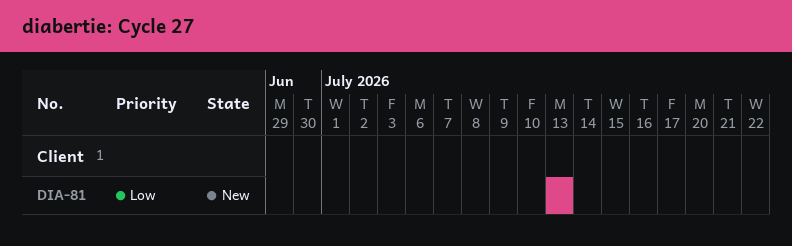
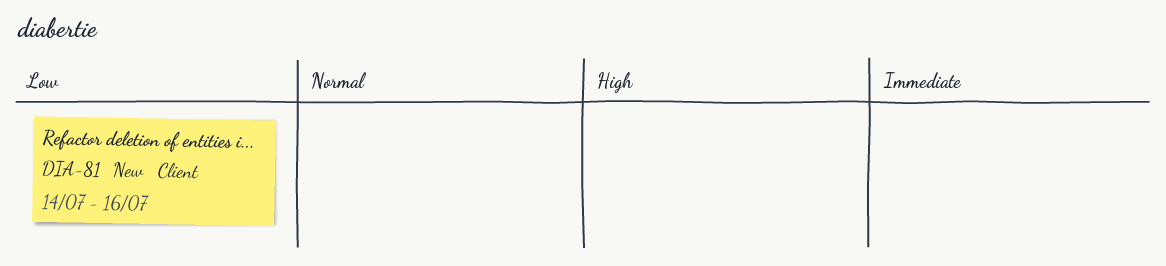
DIA-81, start: Jul 13 -> Jul 14
DIA-81, due: Jul 13 -> Jul 16

